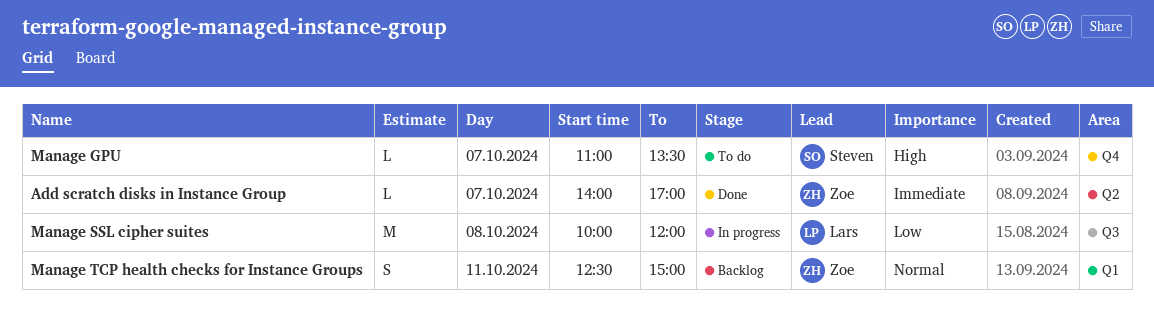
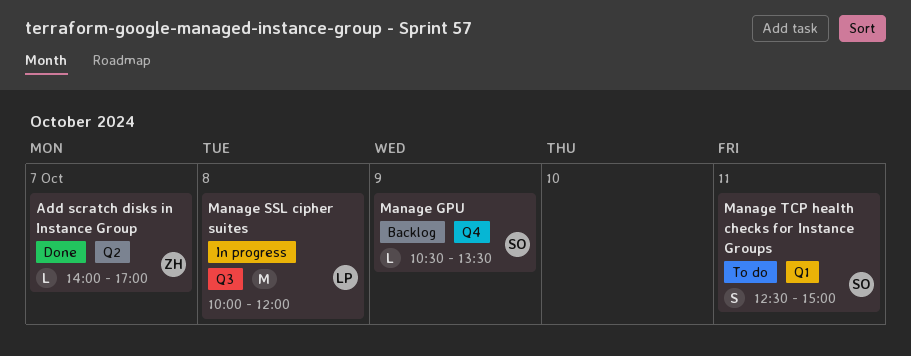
Manage GPU, status: To do -> Backlog
Manage GPU, day: Oct 7 -> Oct 9
Manage GPU, begins: 11:00 -> 10:30
Manage TCP health checks for Instance Groups, status: Backlog -> To do
Manage TCP health checks for Instance Groups, owner: Zoe -> Steven

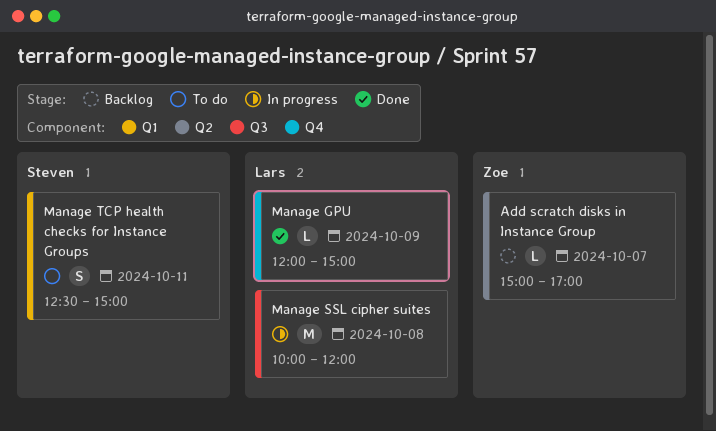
Add scratch disks in Instance Group, status: Done -> Backlog
Add scratch disks in Instance Group, begins: 14:00 -> 15:00
Manage GPU, status: Backlog -> Done
Manage GPU, owner: Steven -> Lars
Manage GPU, begins: 10:30 -> 12:00
Manage GPU, ends: 13:30 -> 15:00

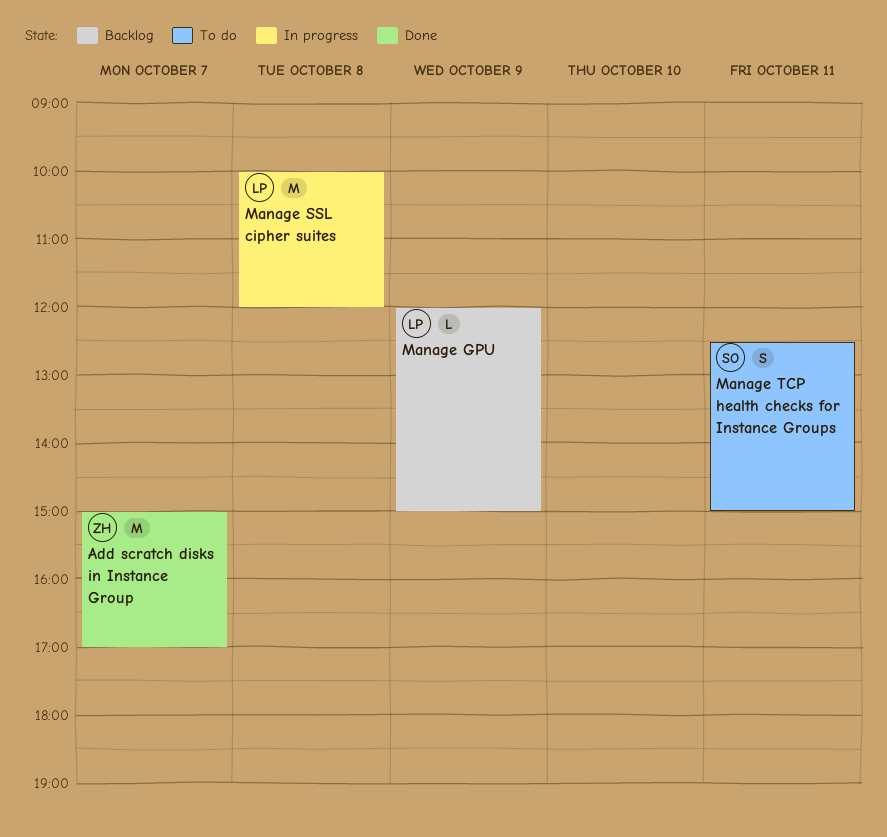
Add scratch disks in Instance Group, status: Backlog -> Done
Add scratch disks in Instance Group, estimate: L -> M
Manage GPU, status: Done -> Backlog

